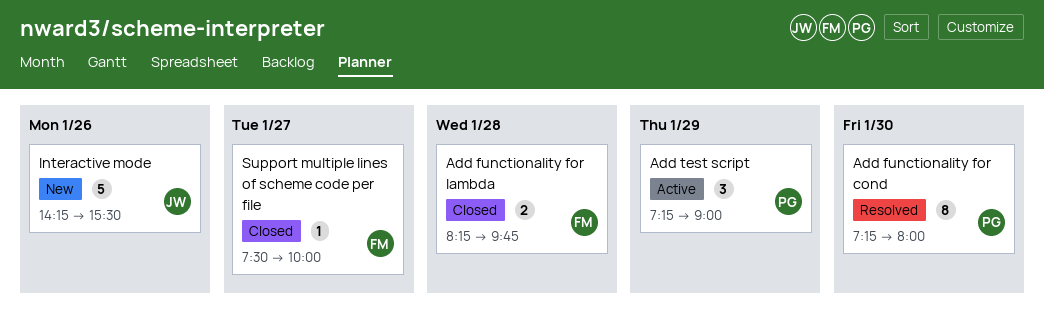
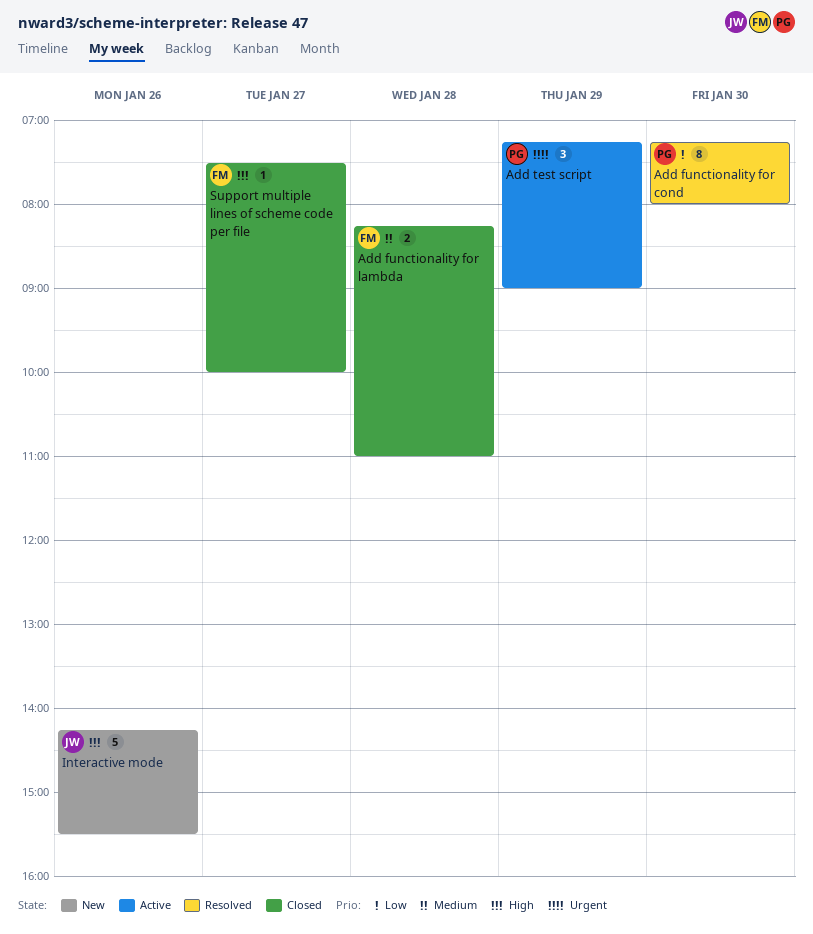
Add functionality for lambda, ends: 09:45 -> 11:00

